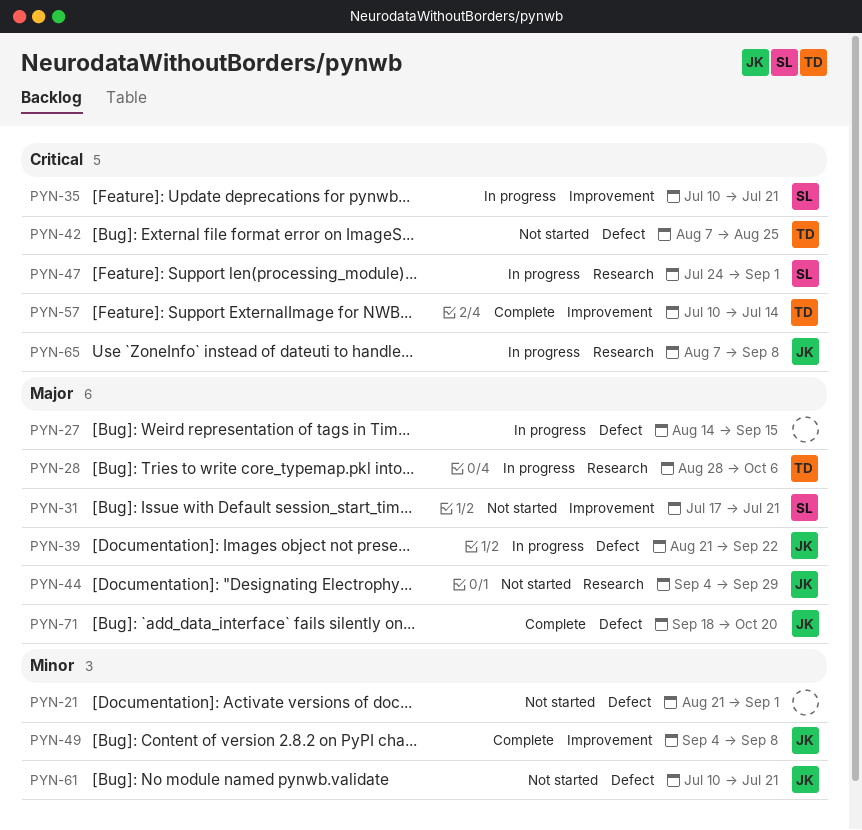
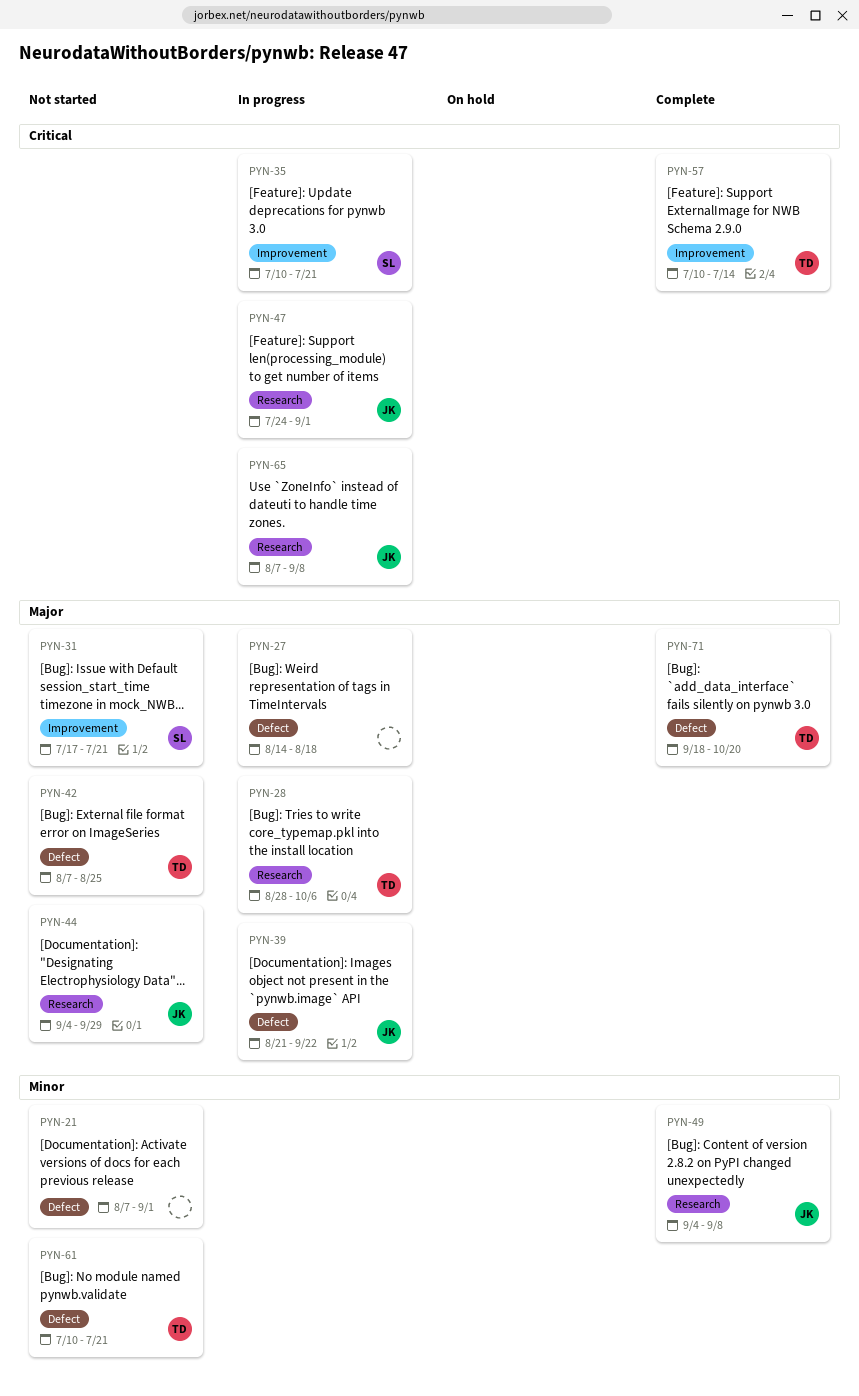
PYN-21, start: Aug 21 -> Aug 7
PYN-27, due: Sep 15 -> Aug 18
PYN-42, priority: Critical -> Major
PYN-47, owner: SL -> JK
PYN-49, label: Improvement -> Research
PYN-61, owner: JK -> TD
PYN-71, owner: JK -> TD

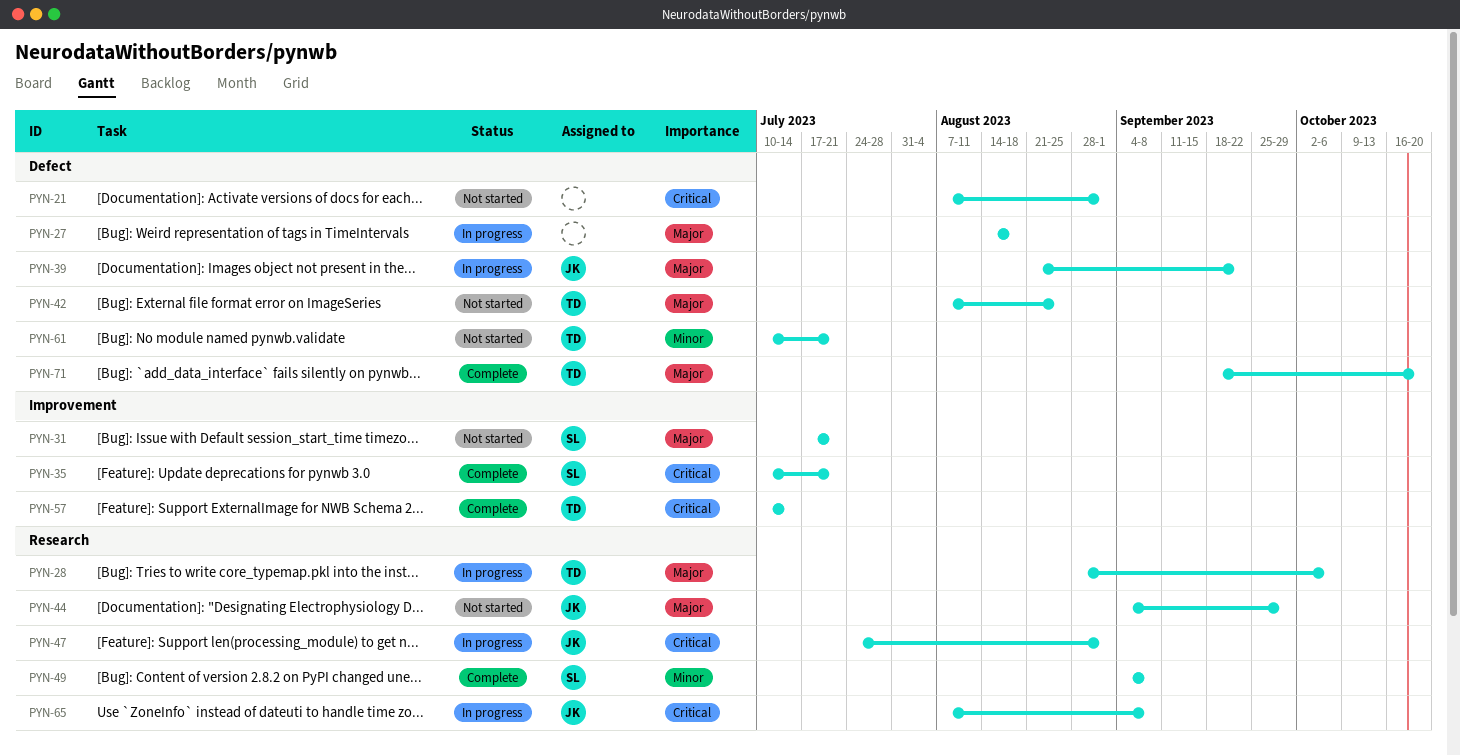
PYN-21, priority: Minor -> Critical
PYN-35, status: In progress -> Complete
PYN-49, owner: JK -> SL

